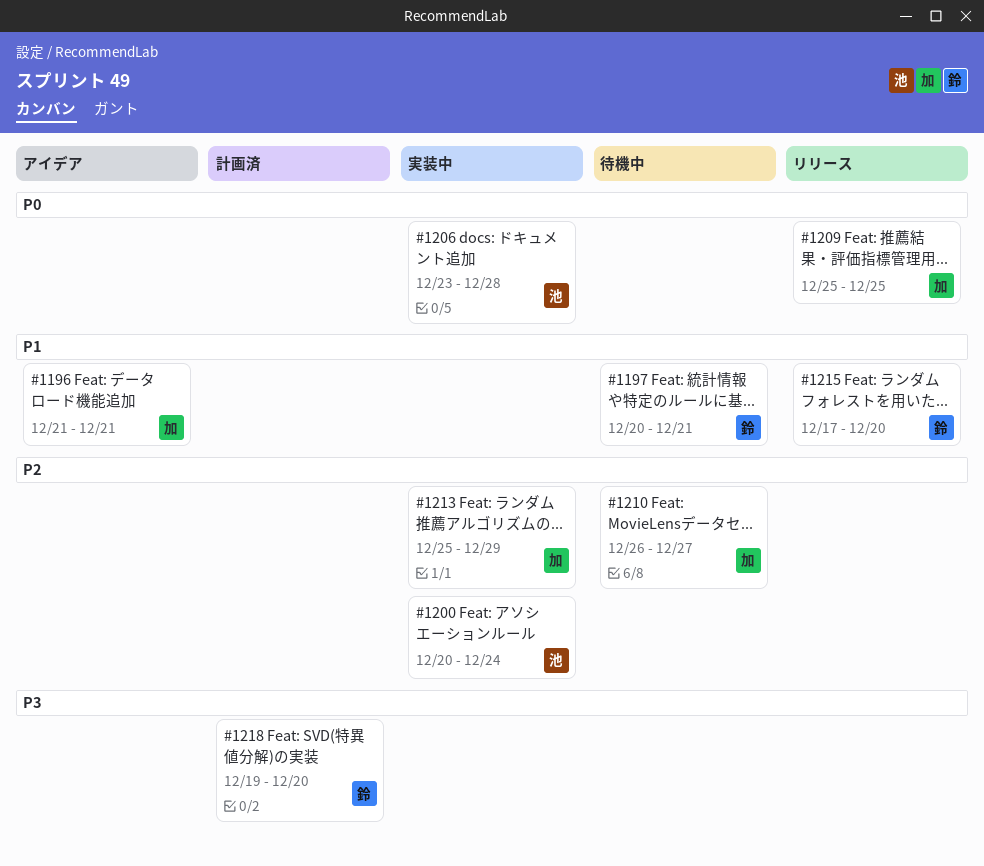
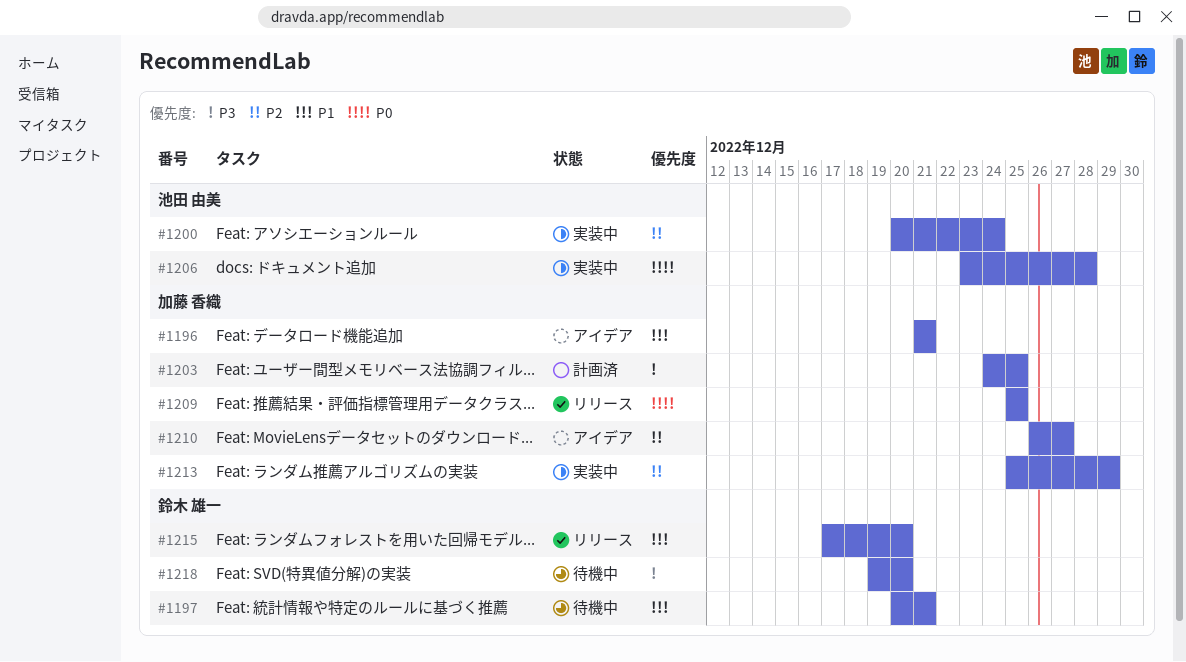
#1203: none -> present
#1210, status: 待機中 -> アイデア
#1218, status: 計画済 -> 待機中

